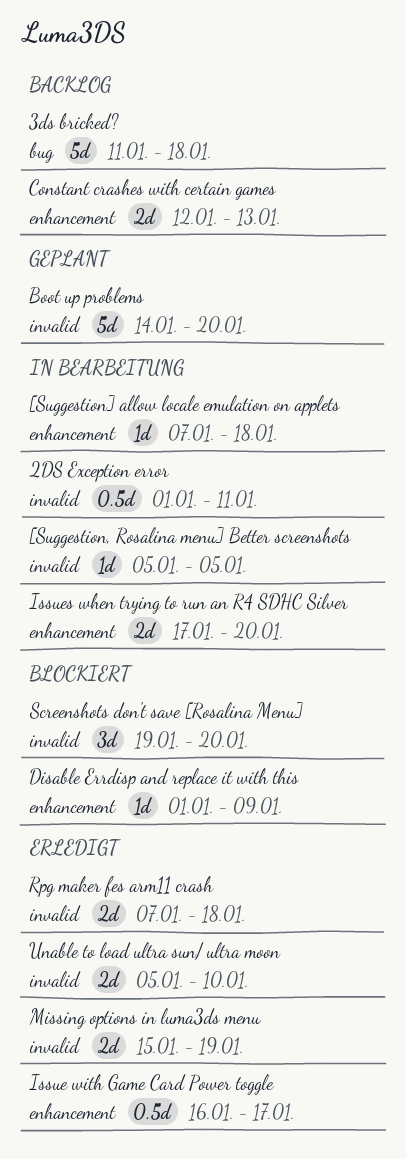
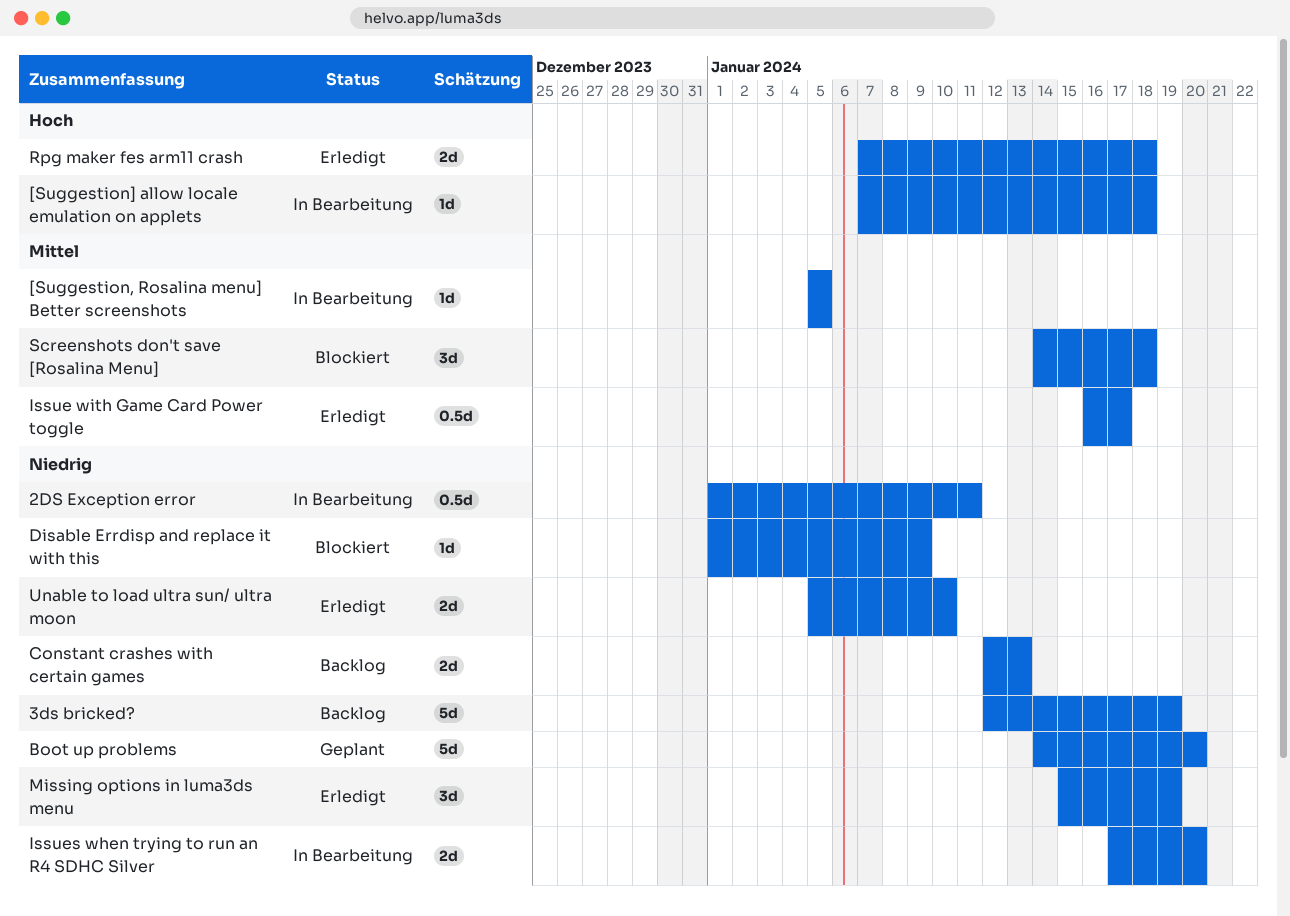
3ds bricked?, start: Jan 11 -> Jan 12
3ds bricked?, due: Jan 18 -> Jan 19
Missing options in luma3ds menu, estimate: 2d -> 3d
Screenshots don't save [Rosalina Menu], start: Jan 19 -> Jan 14
Screenshots don't save [Rosalina Menu], due: Jan 20 -> Jan 18

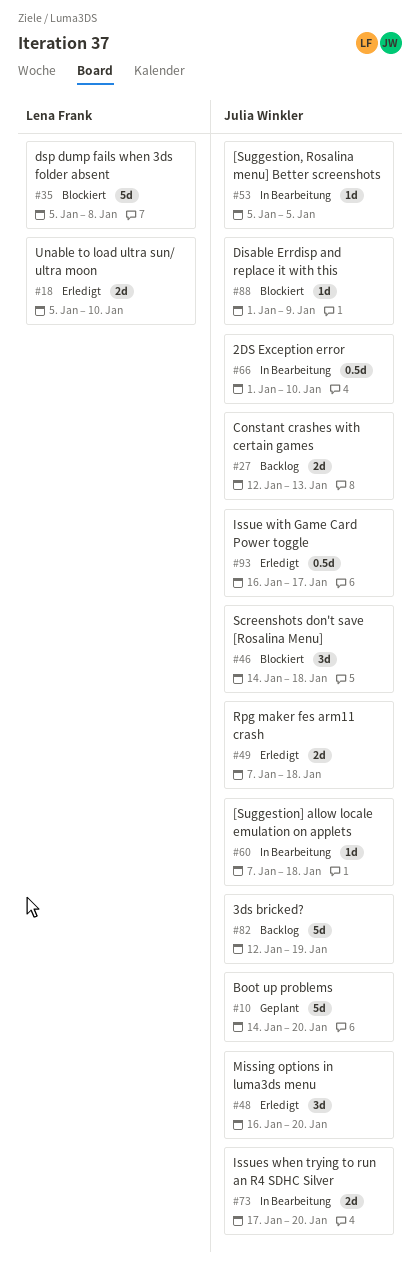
2DS Exception error, due: Jan 11 -> Jan 10
dsp dump fails when 3ds folder absent: none -> present
Missing options in luma3ds menu, start: Jan 15 -> Jan 16
Missing options in luma3ds menu, due: Jan 19 -> Jan 20

